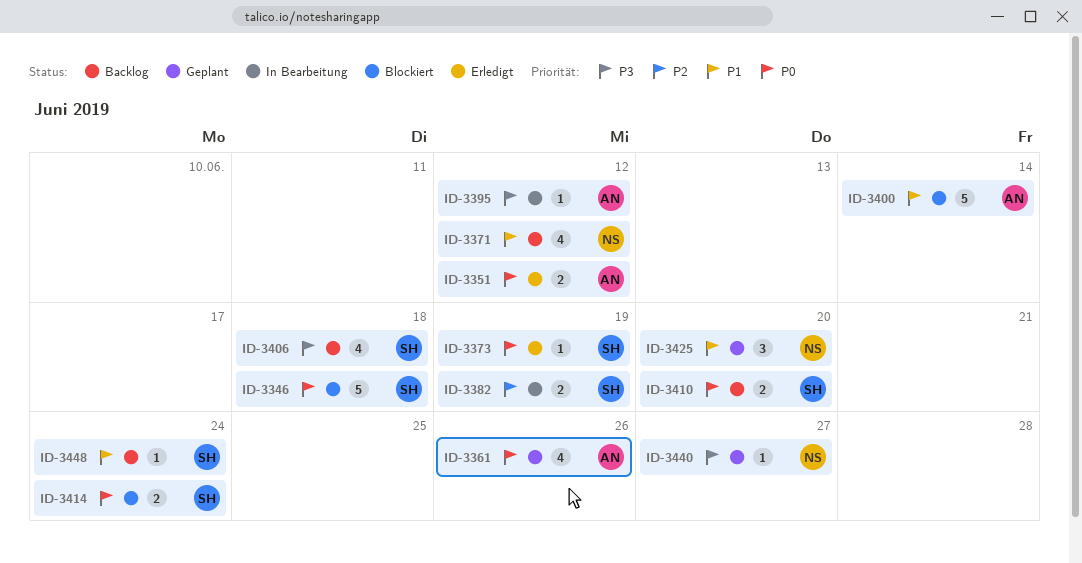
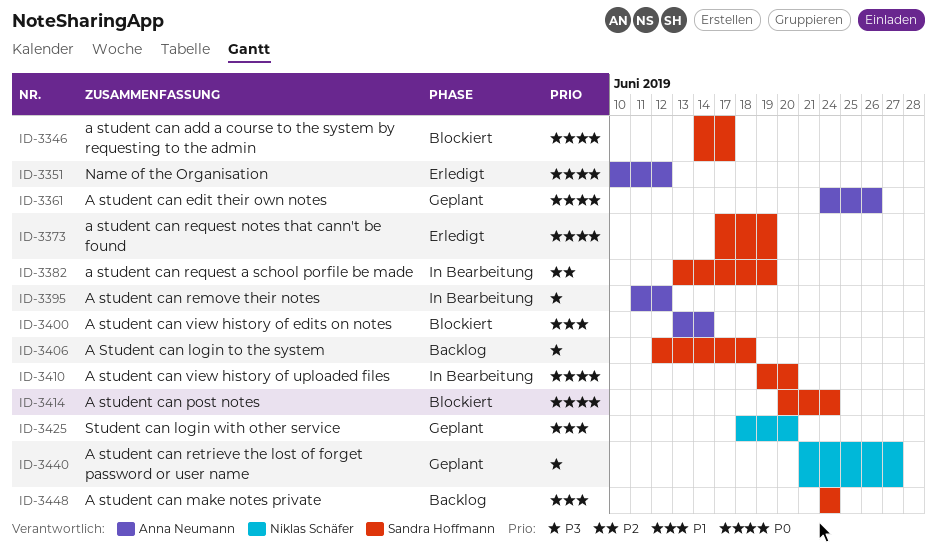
ID-3346, due: Jun 18 -> Jun 17
ID-3371: present -> none
ID-3410, status: Backlog -> In Bearbeitung

